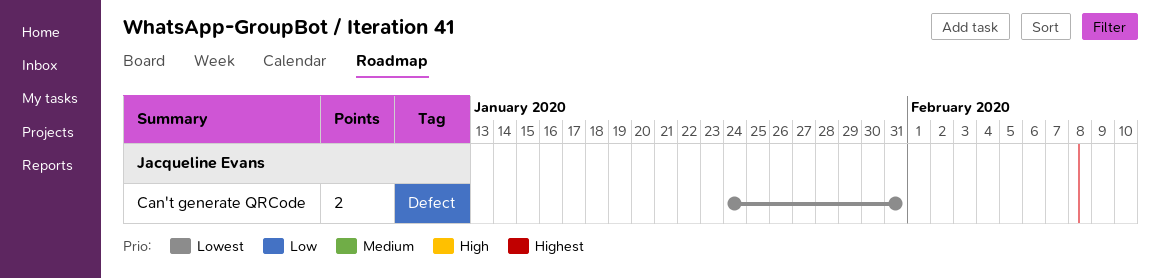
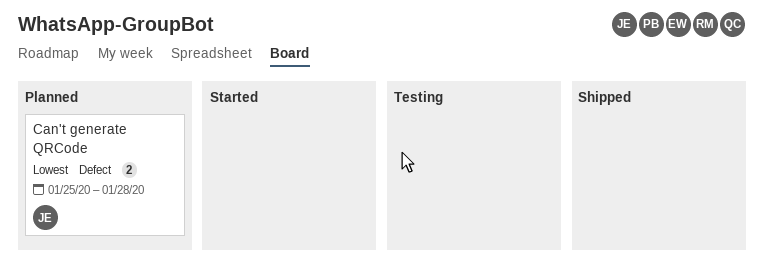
Can't generate QRCode, start: Jan 24 -> Jan 25
Can't generate QRCode, due: Jan 31 -> Jan 28

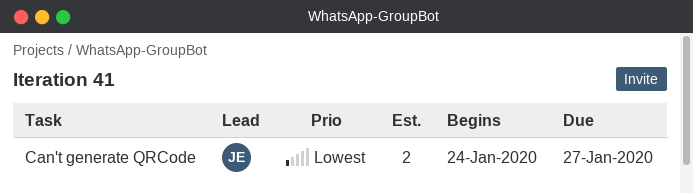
Can't generate QRCode, start: Jan 25 -> Jan 24
Can't generate QRCode, due: Jan 28 -> Jan 27

